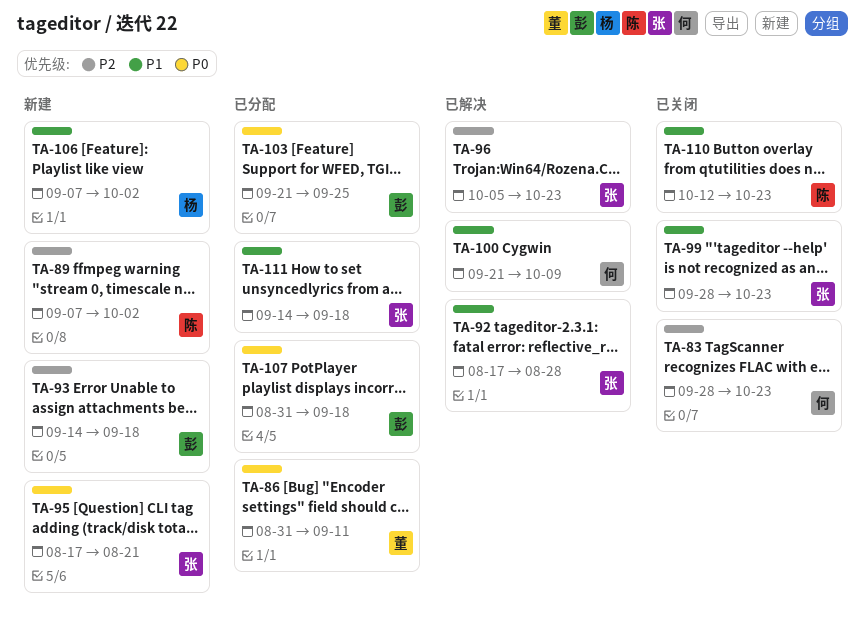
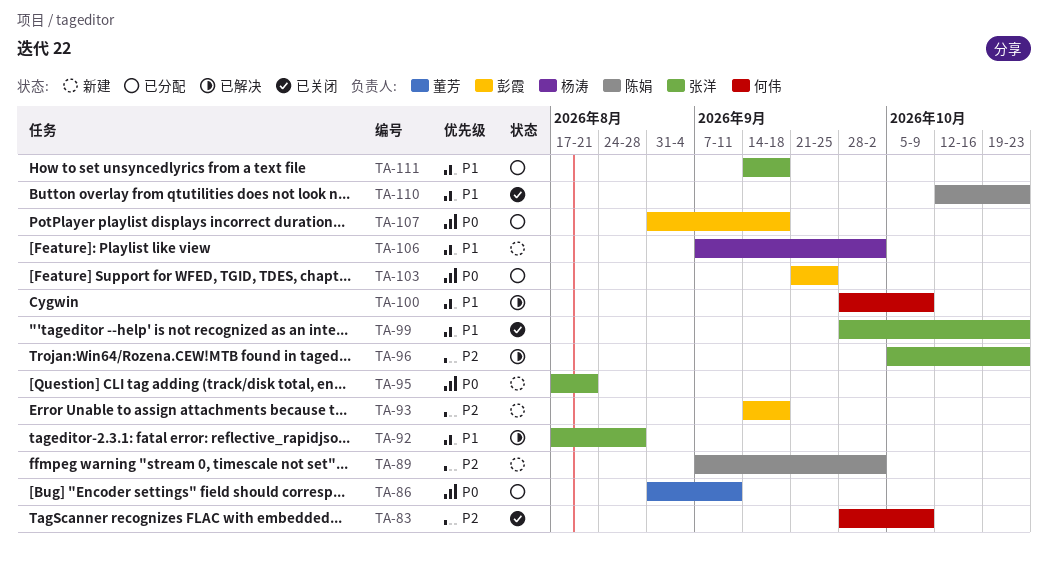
TA-83, due: Oct 23 -> Oct 9
TA-100, start: Sep 21 -> Sep 28

